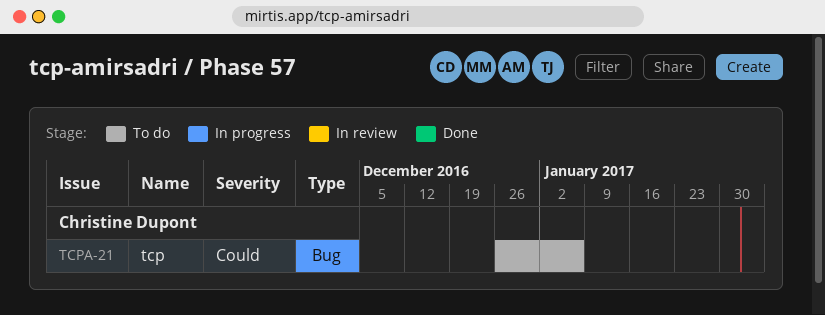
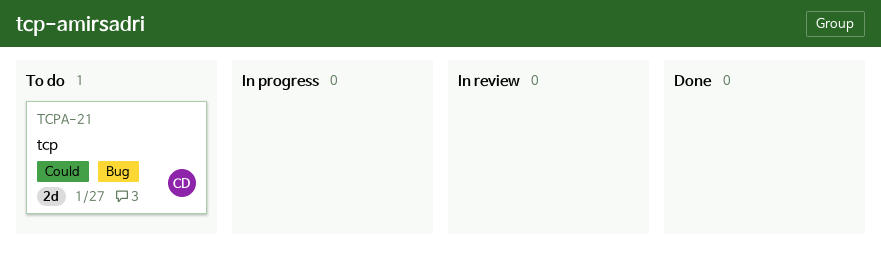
TCPA-21, due: Jan 6 -> Jan 27

